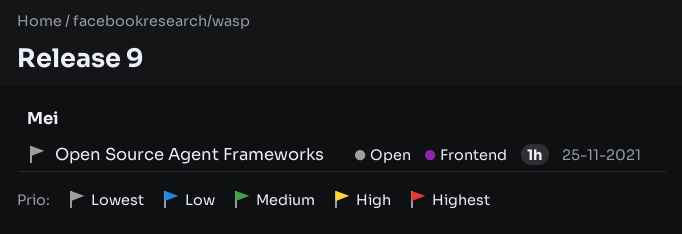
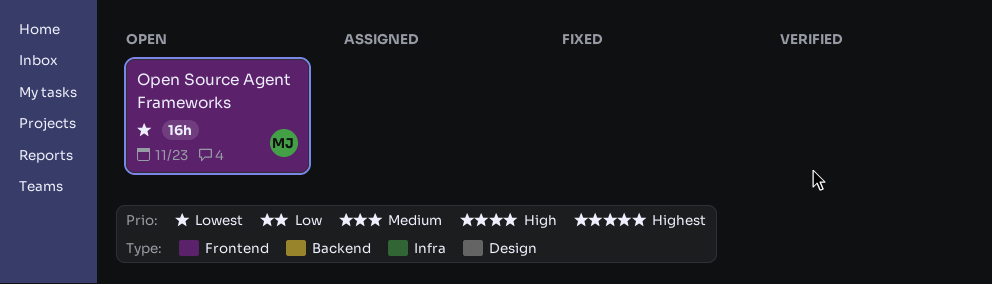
Open Source Agent Frameworks, estimate: 1h -> 16h
Open Source Agent Frameworks, due: Nov 25 -> Nov 23

